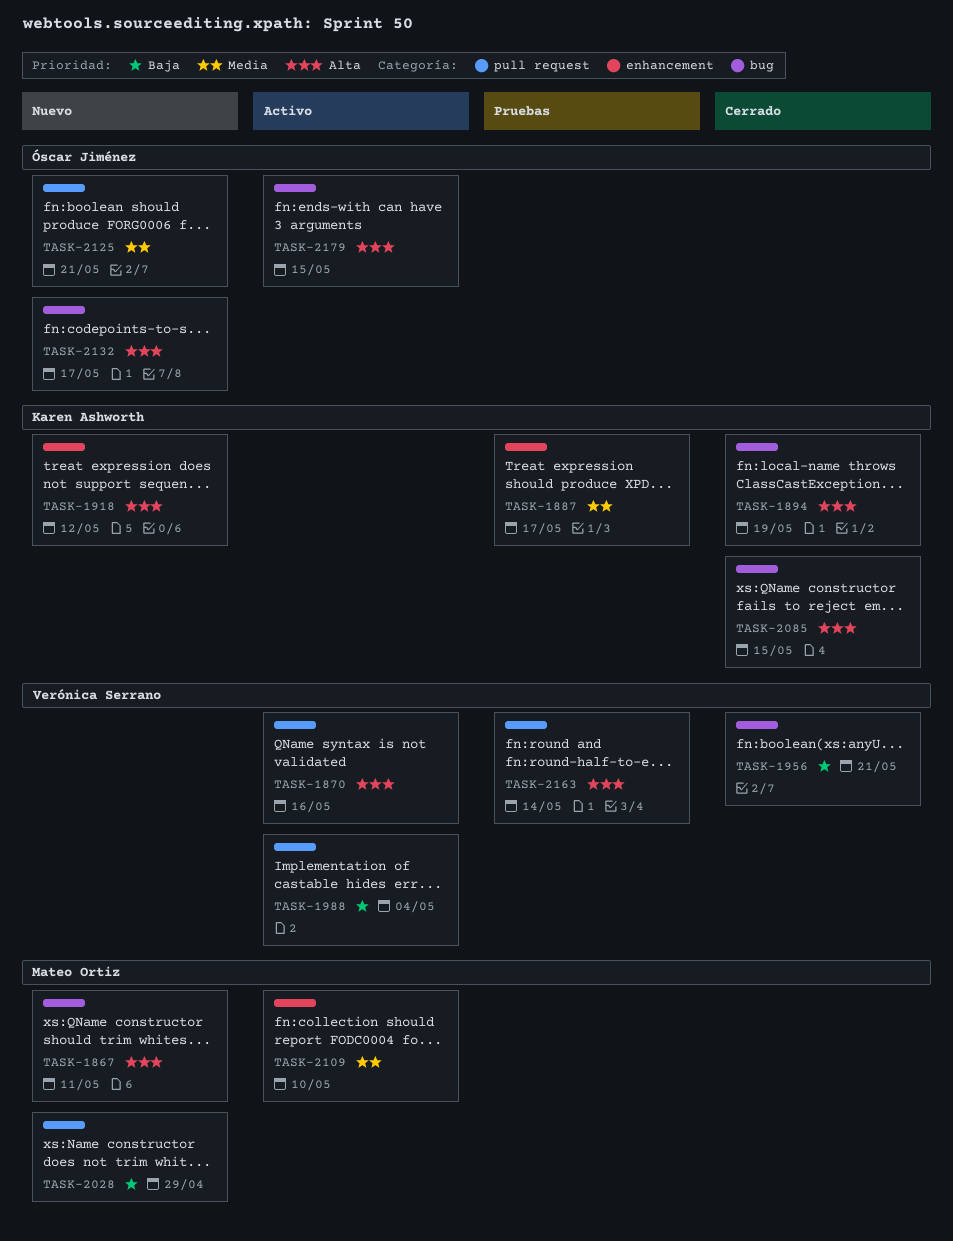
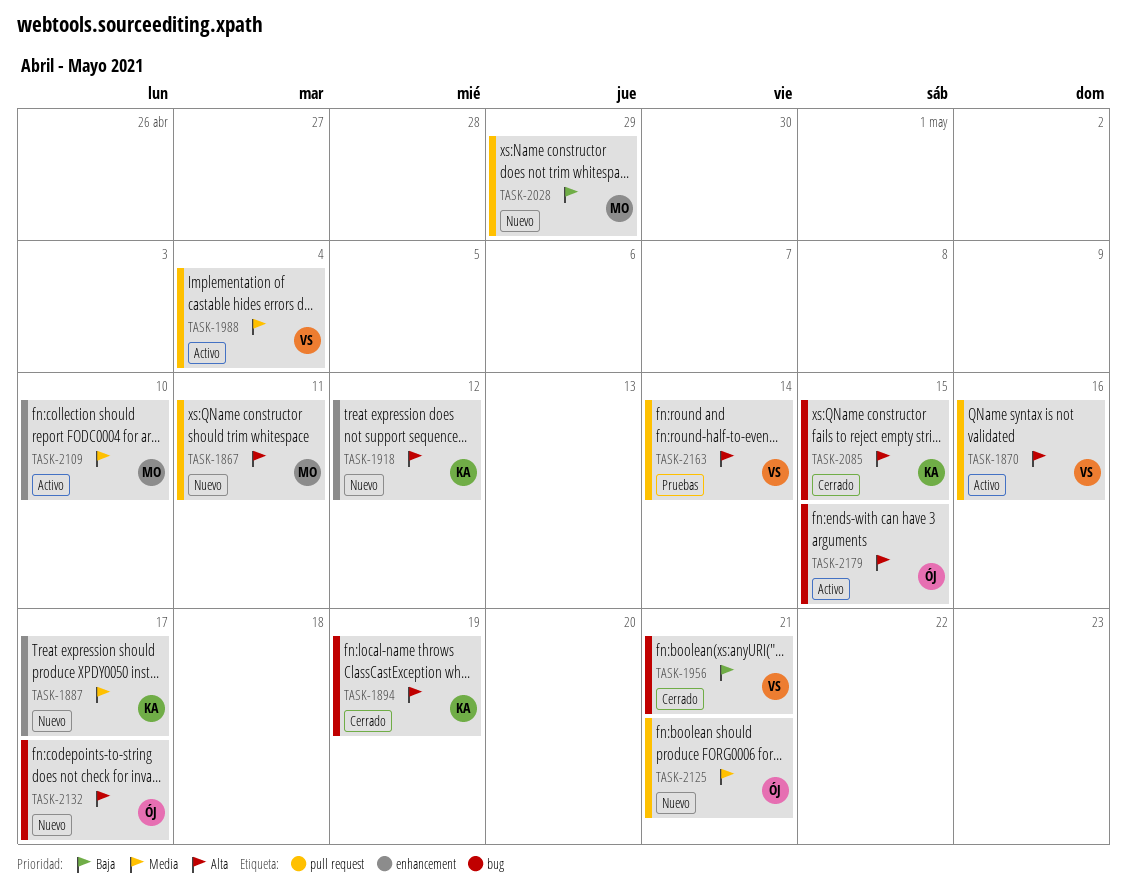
TASK-1867, label: bug -> pull request
TASK-1887, status: Pruebas -> Nuevo
TASK-1988, priority: Baja -> Media

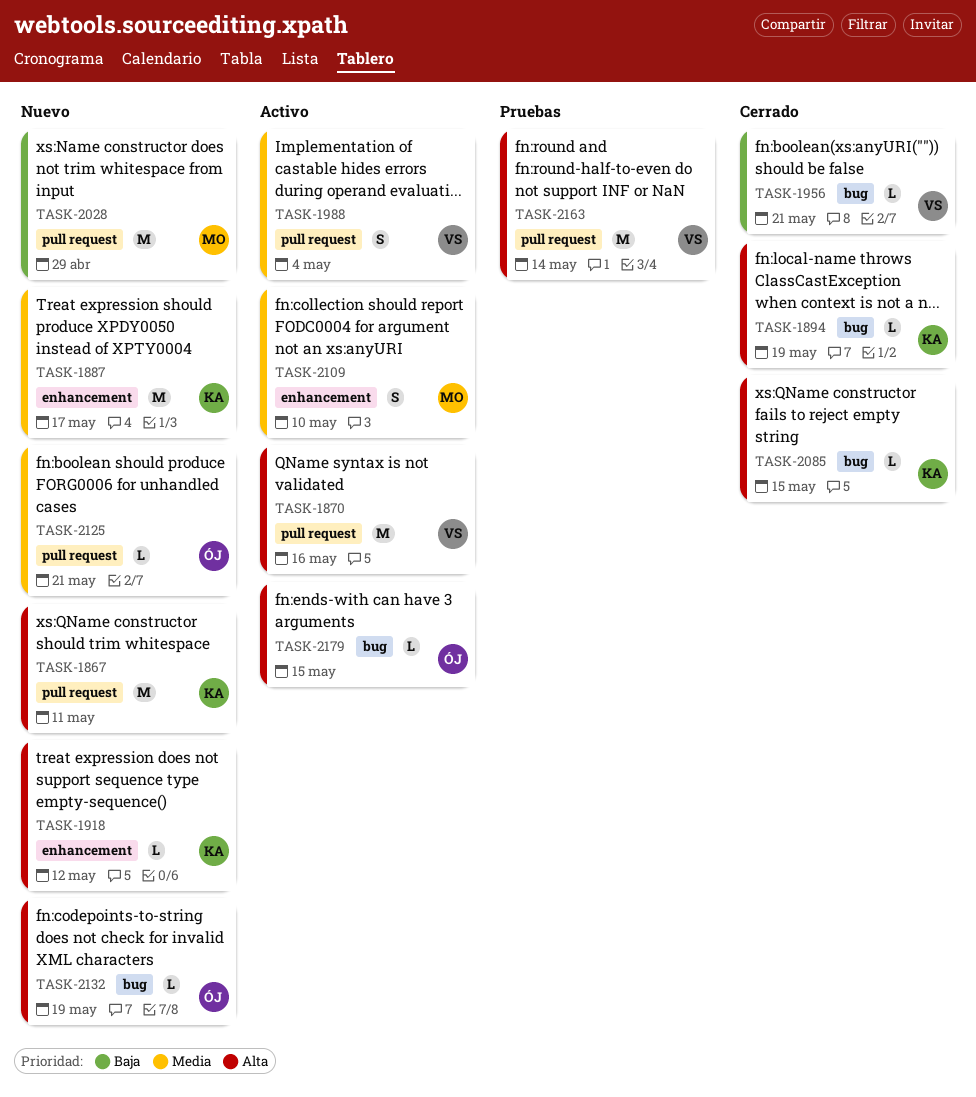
TASK-1867, owner: MO -> KA
TASK-2132, due: May 17 -> May 19

